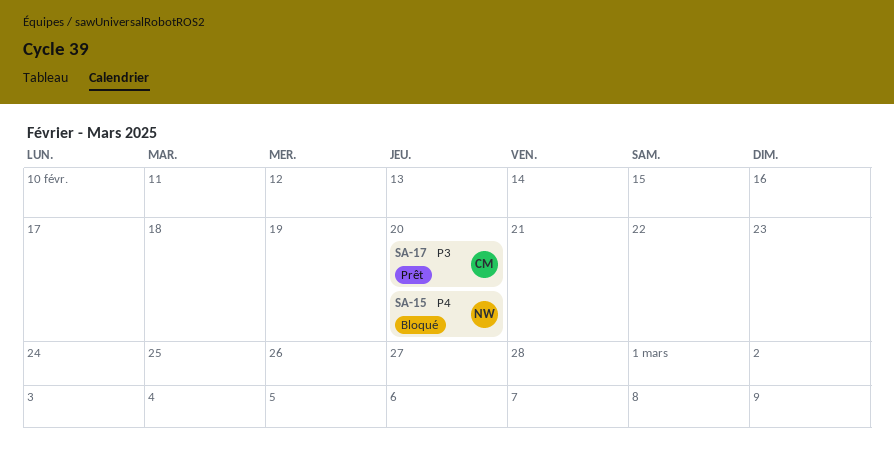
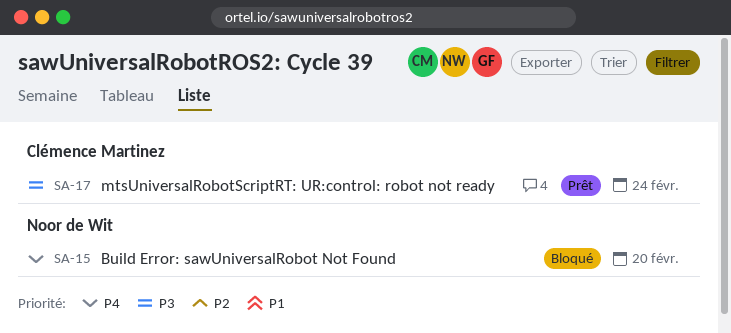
SA-17, due: Feb 20 -> Feb 24

